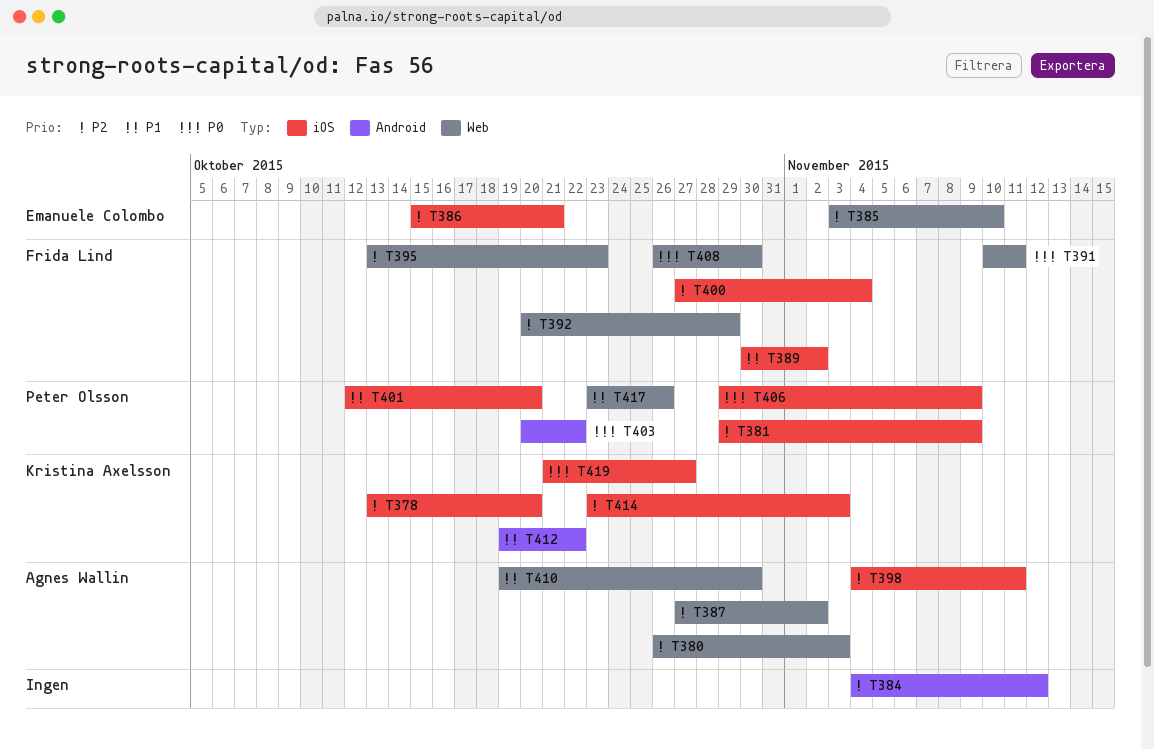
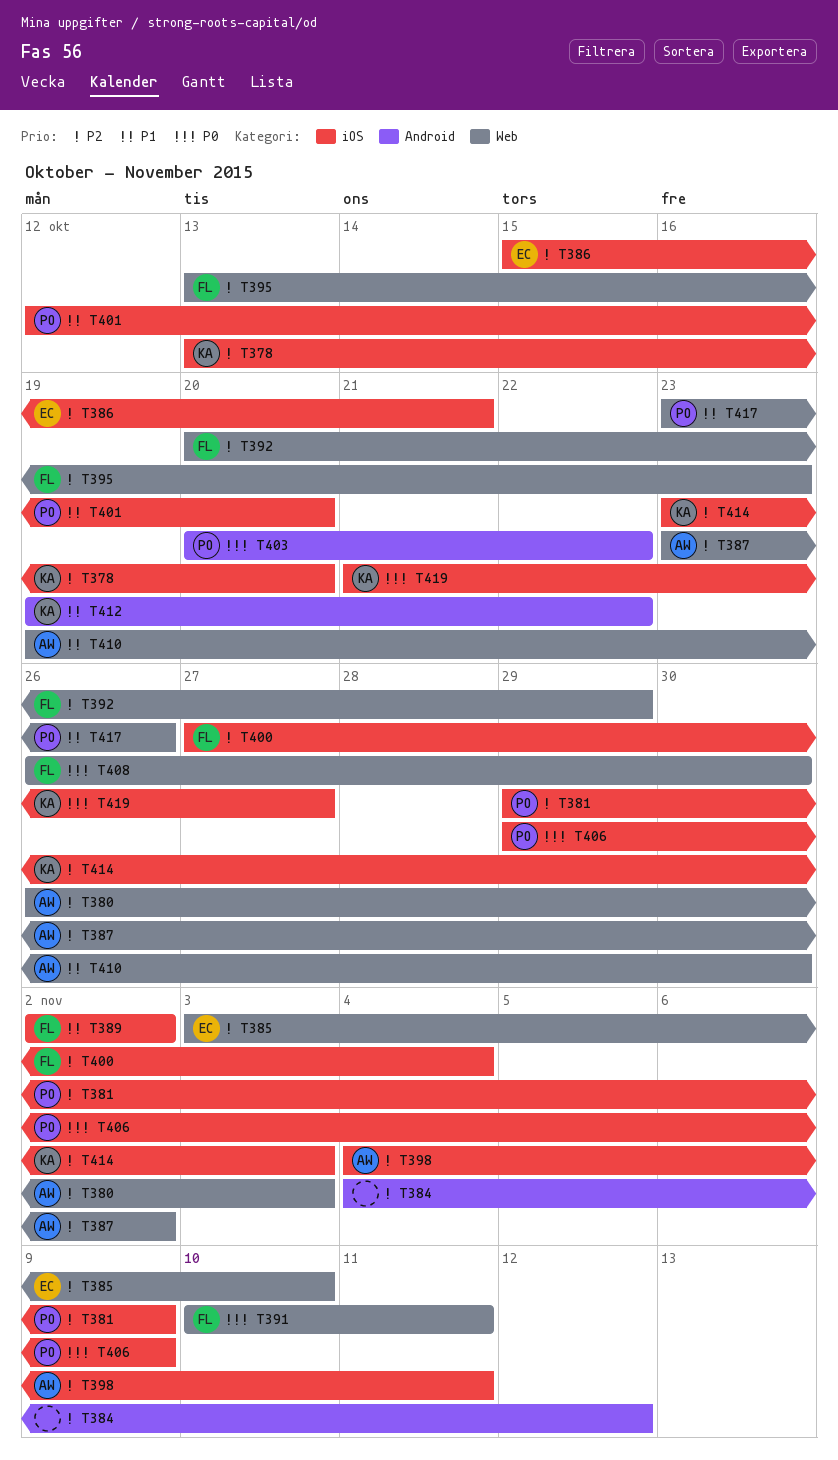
T387, start: Oct 27 -> Oct 23
T389, start: Oct 30 -> Nov 2

